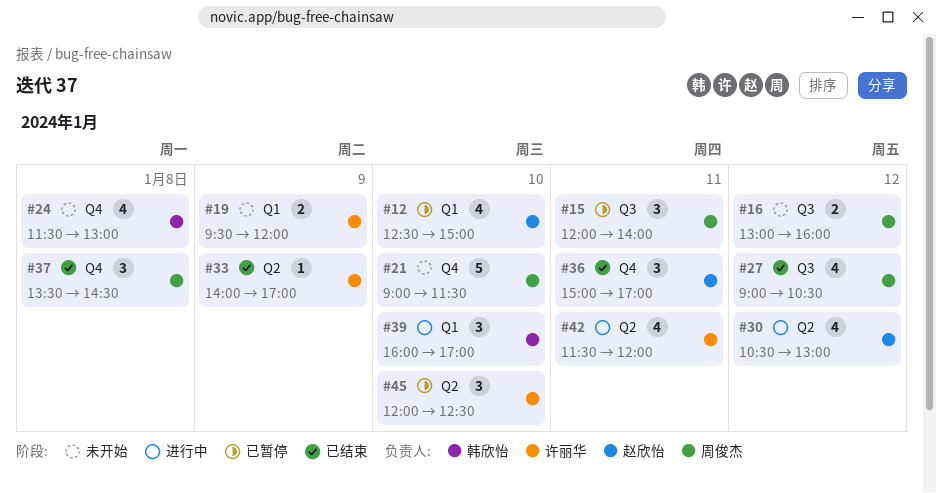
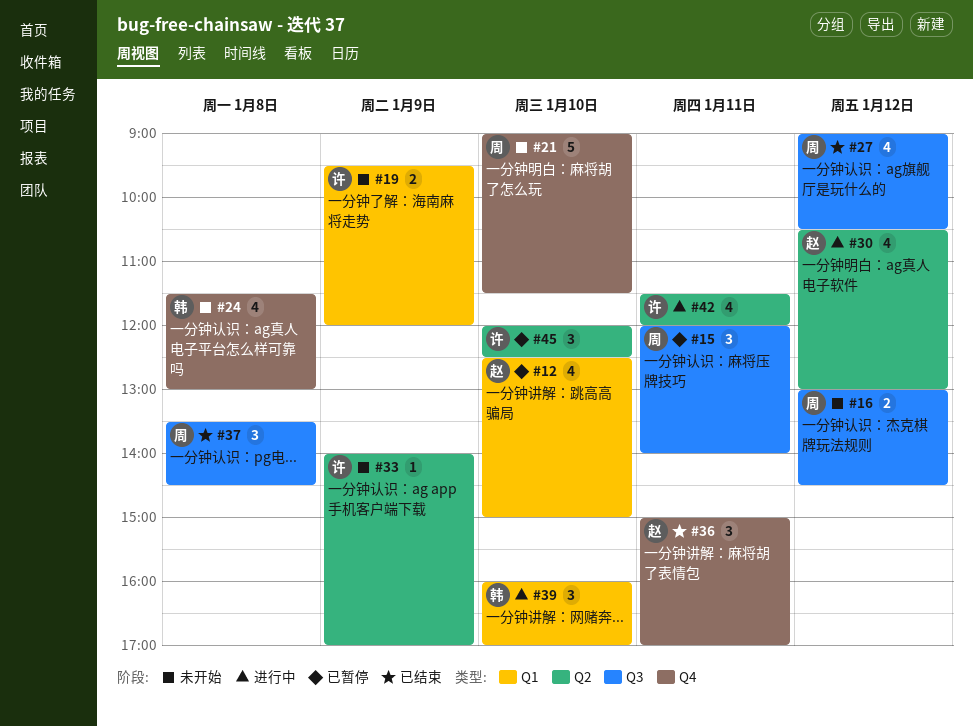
#16, ends: 16:00 -> 14:30
#33, status: 已结束 -> 未开始
#37, label: Q4 -> Q3

